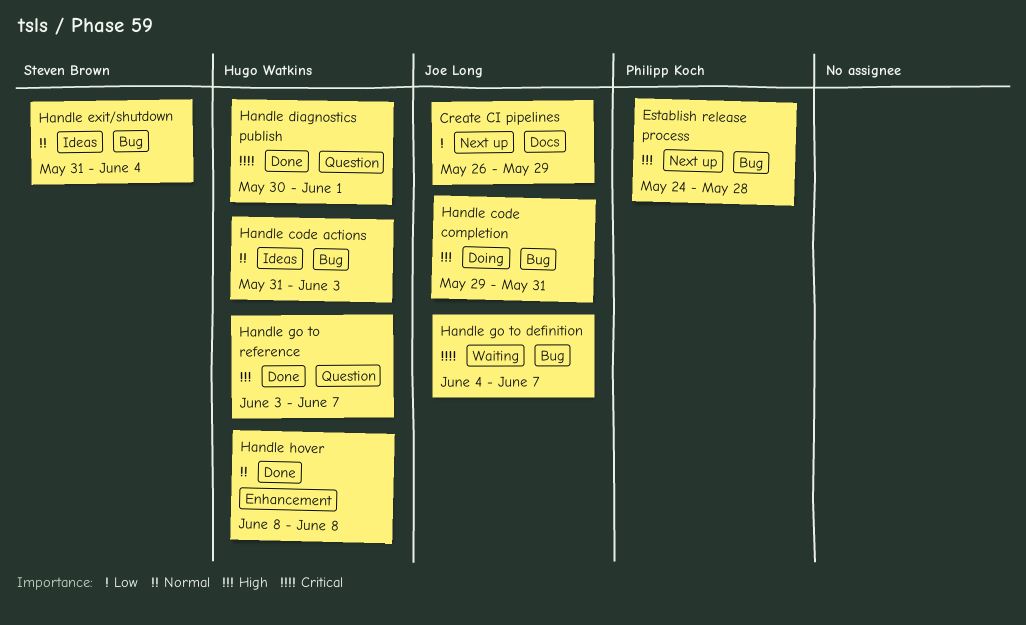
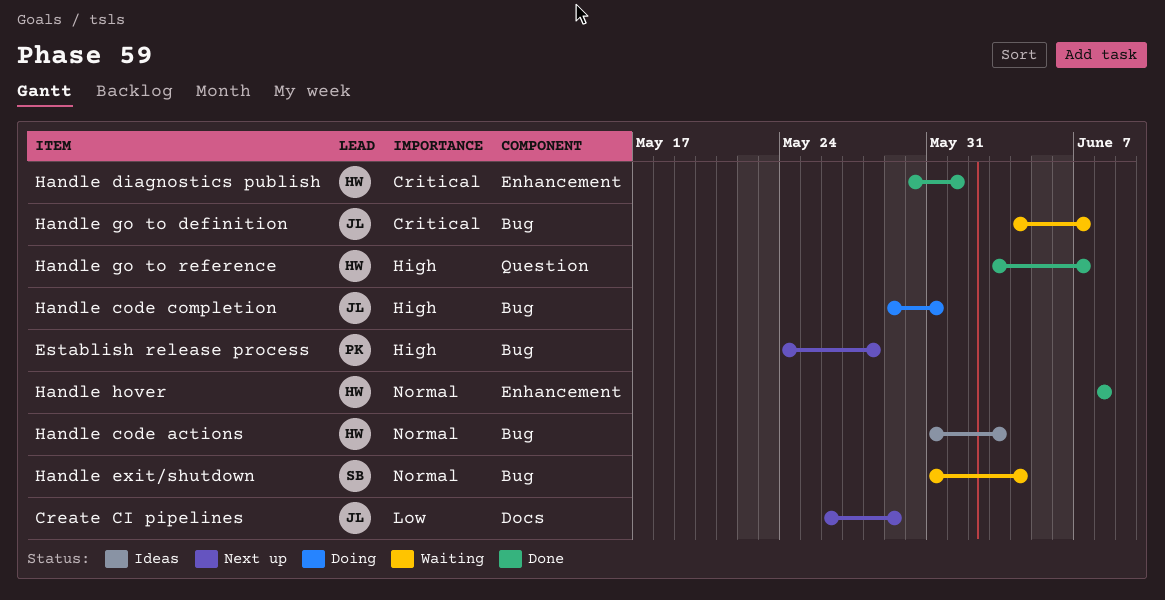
Handle diagnostics publish, label: Question -> Enhancement
Handle exit/shutdown, status: Ideas -> Waiting

